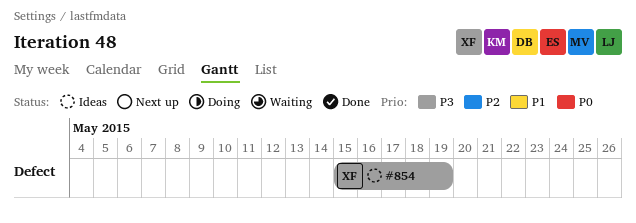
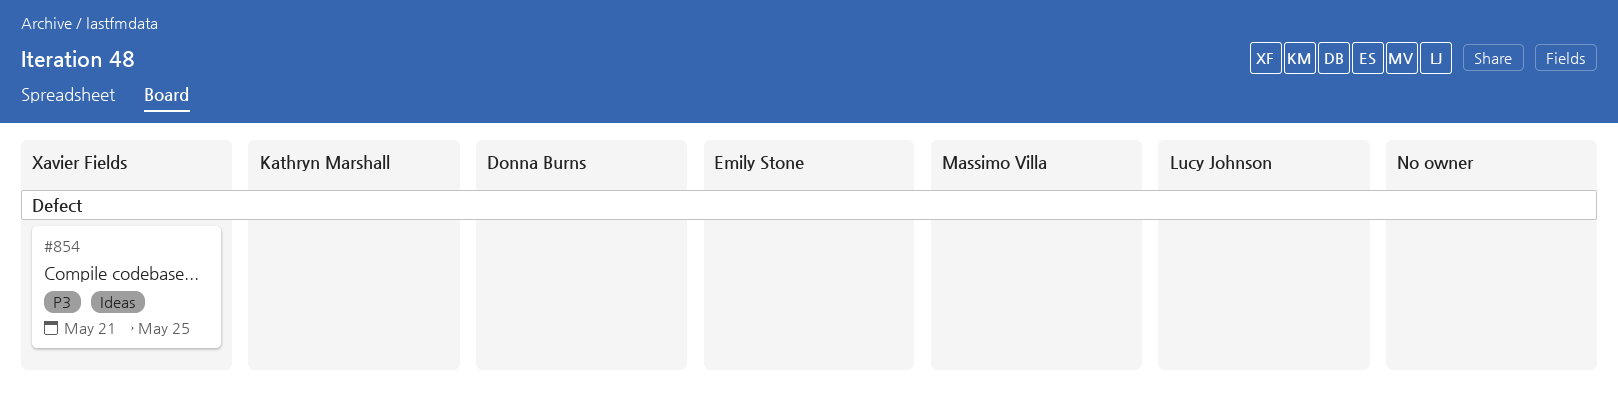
#854, start: May 15 -> May 21
#854, due: May 19 -> May 25

